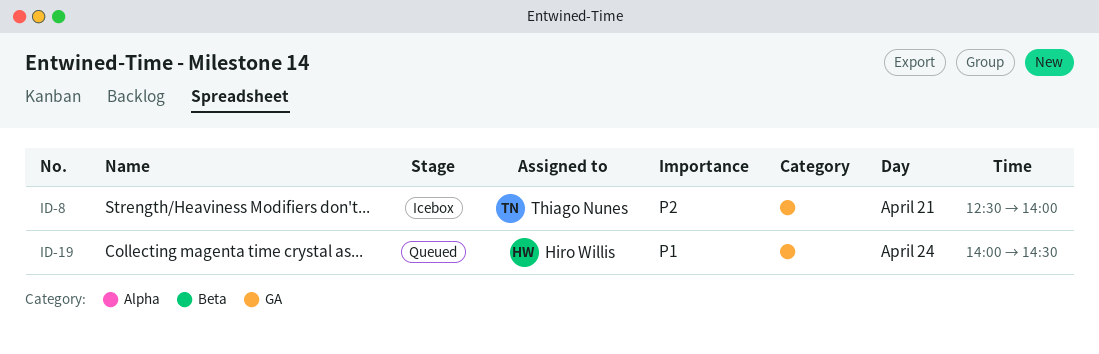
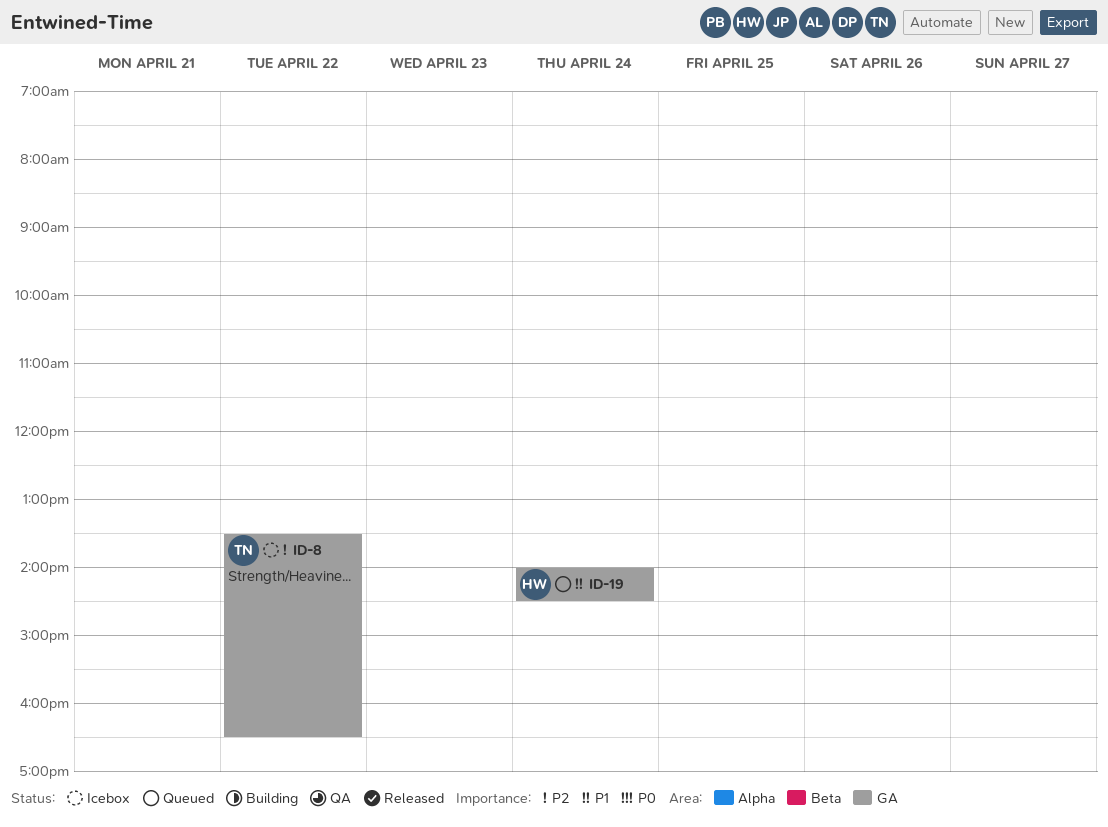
ID-8, day: Apr 21 -> Apr 22
ID-8, begins: 12:30 -> 13:30
ID-8, ends: 14:00 -> 16:30

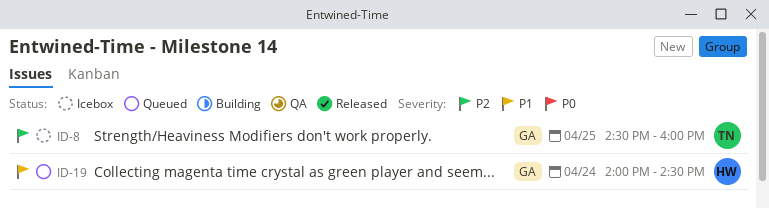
ID-8, day: Apr 22 -> Apr 25
ID-8, begins: 13:30 -> 14:30
ID-8, ends: 16:30 -> 16:00

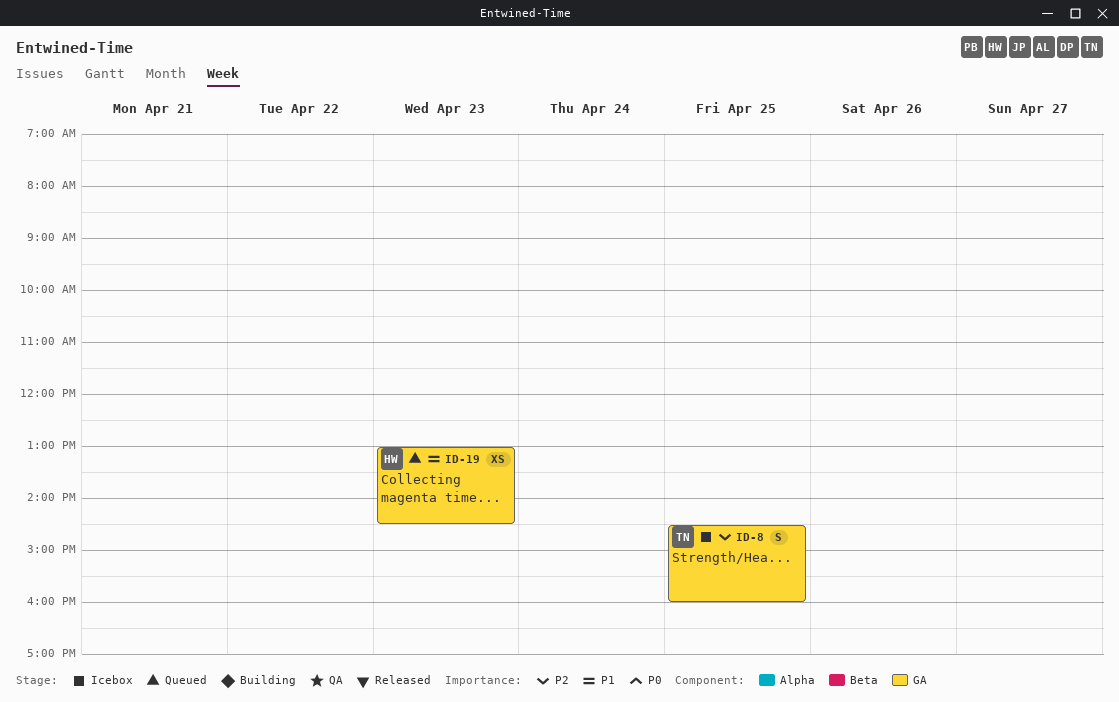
ID-19, day: Apr 24 -> Apr 23
ID-19, begins: 14:00 -> 13:00

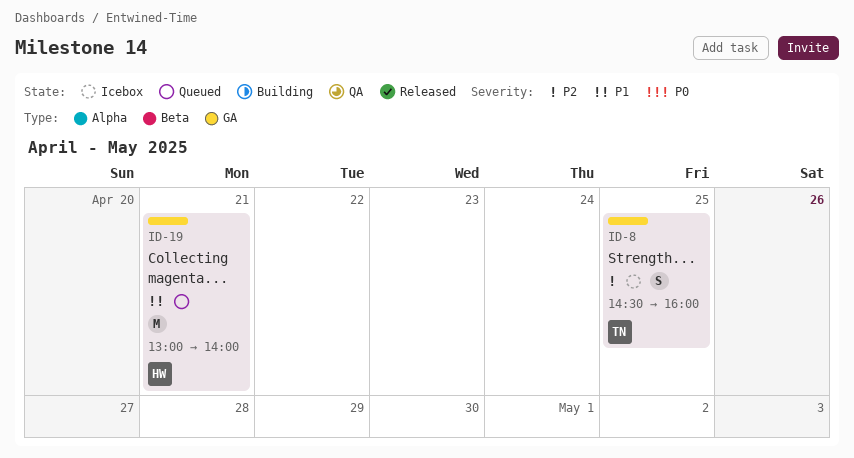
ID-19, estimate: XS -> M
ID-19, day: Apr 23 -> Apr 21
ID-19, ends: 14:30 -> 14:00

